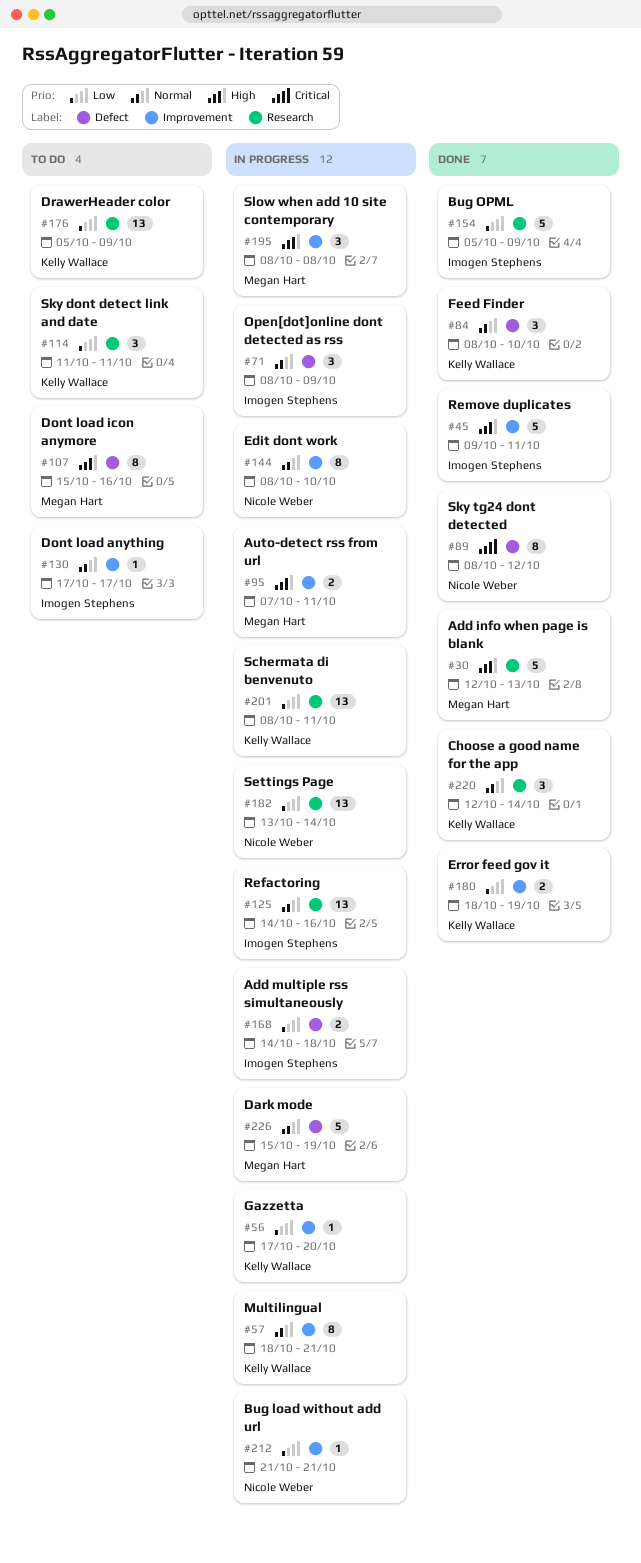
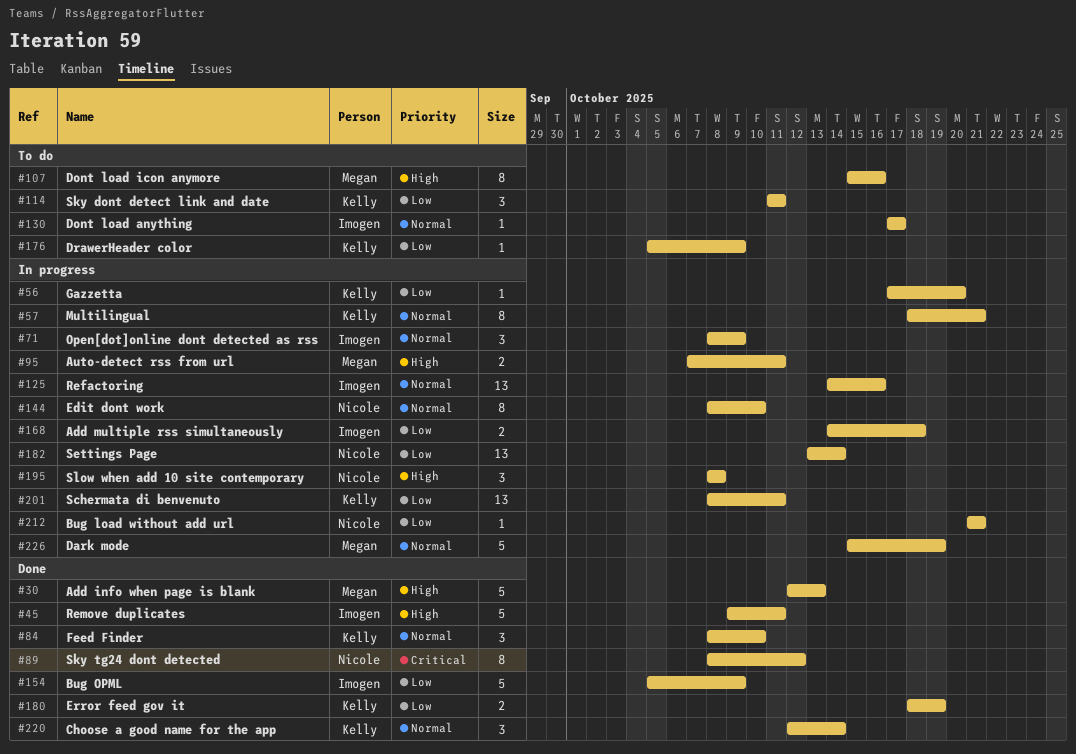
#176, estimate: 13 -> 1
#195, owner: Megan Hart -> Nicole Weber

